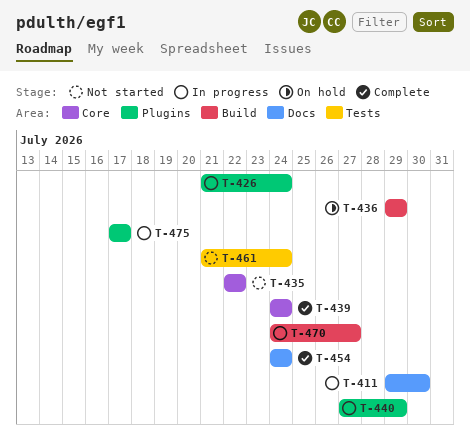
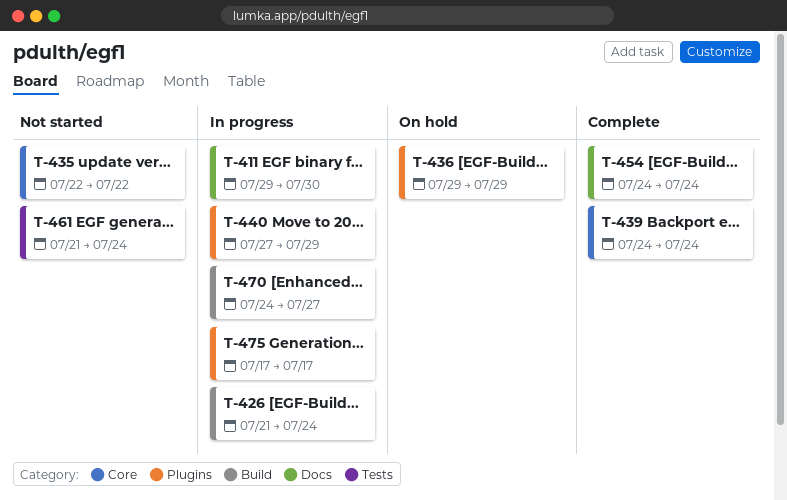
T-426, label: Plugins -> Build
T-436, label: Build -> Plugins

